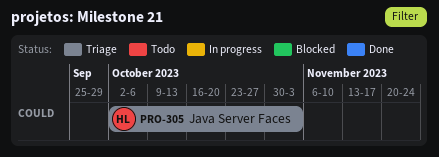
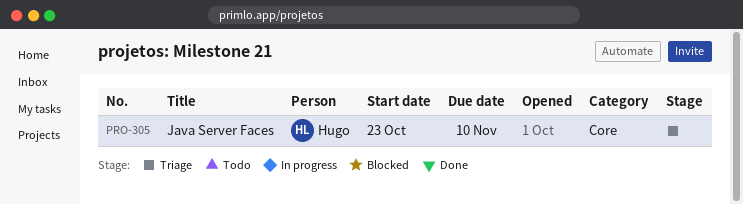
PRO-305, start: Oct 2 -> Oct 23
PRO-305, due: Nov 3 -> Nov 10

